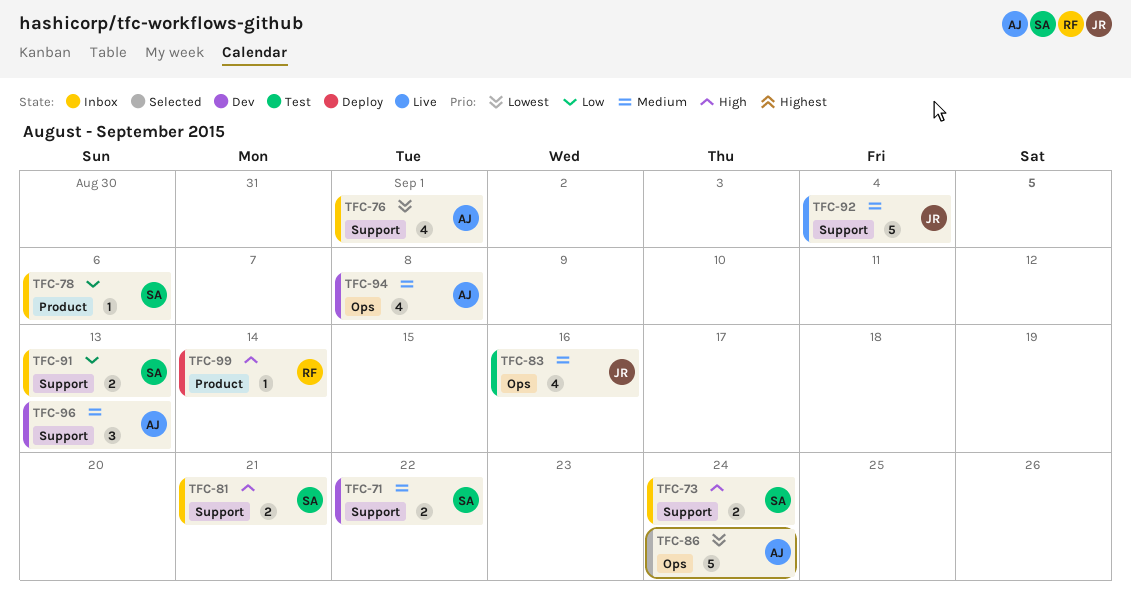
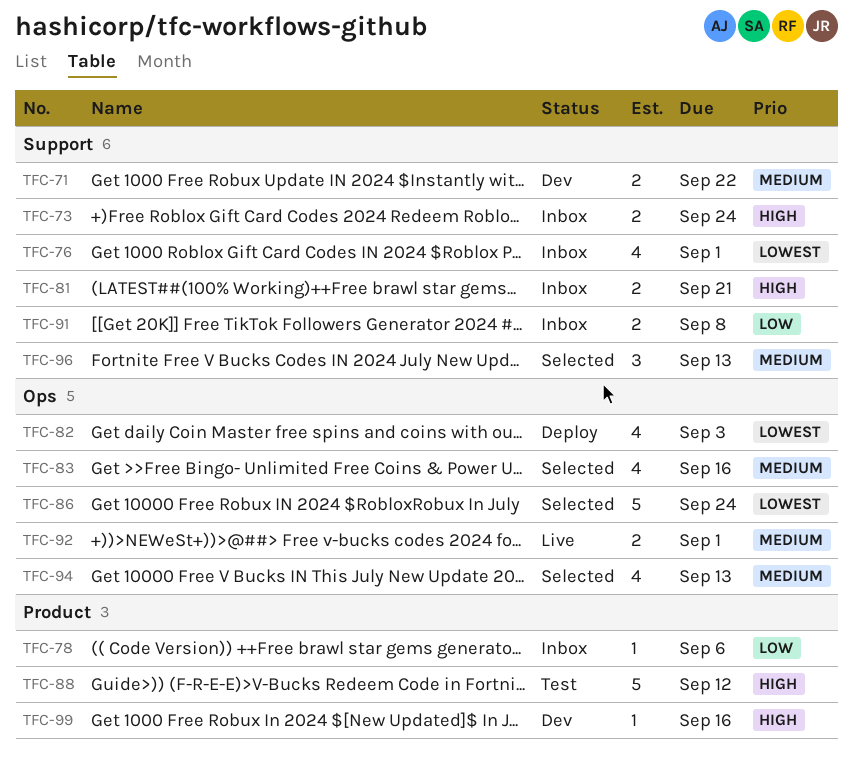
TFC-82: none -> present
TFC-83, status: Test -> Selected
TFC-88: none -> present
TFC-91, due: Sep 13 -> Sep 8
TFC-92, label: Support -> Ops
TFC-92, estimate: 5 -> 2
TFC-92, due: Sep 4 -> Sep 1
TFC-94, status: Dev -> Selected
TFC-94, due: Sep 8 -> Sep 13
TFC-96, status: Dev -> Selected
TFC-99, status: Deploy -> Dev
TFC-99, due: Sep 14 -> Sep 16

